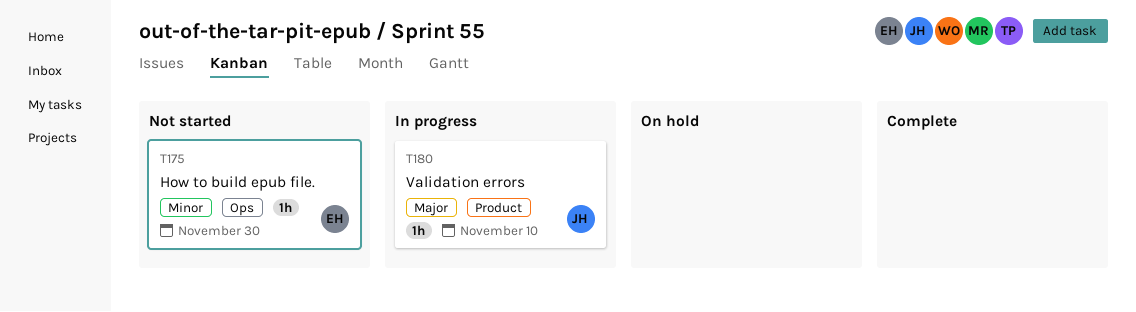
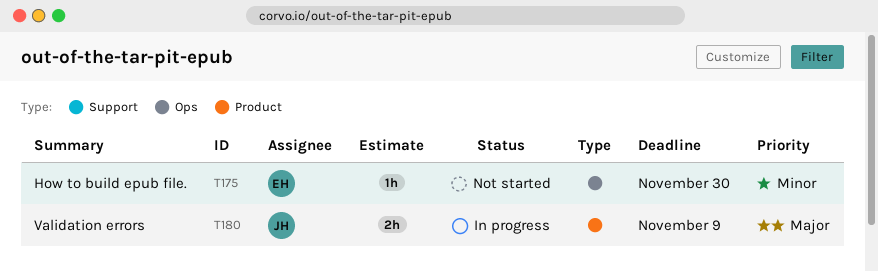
T180, estimate: 1h -> 2h
T180, due: Nov 10 -> Nov 9

